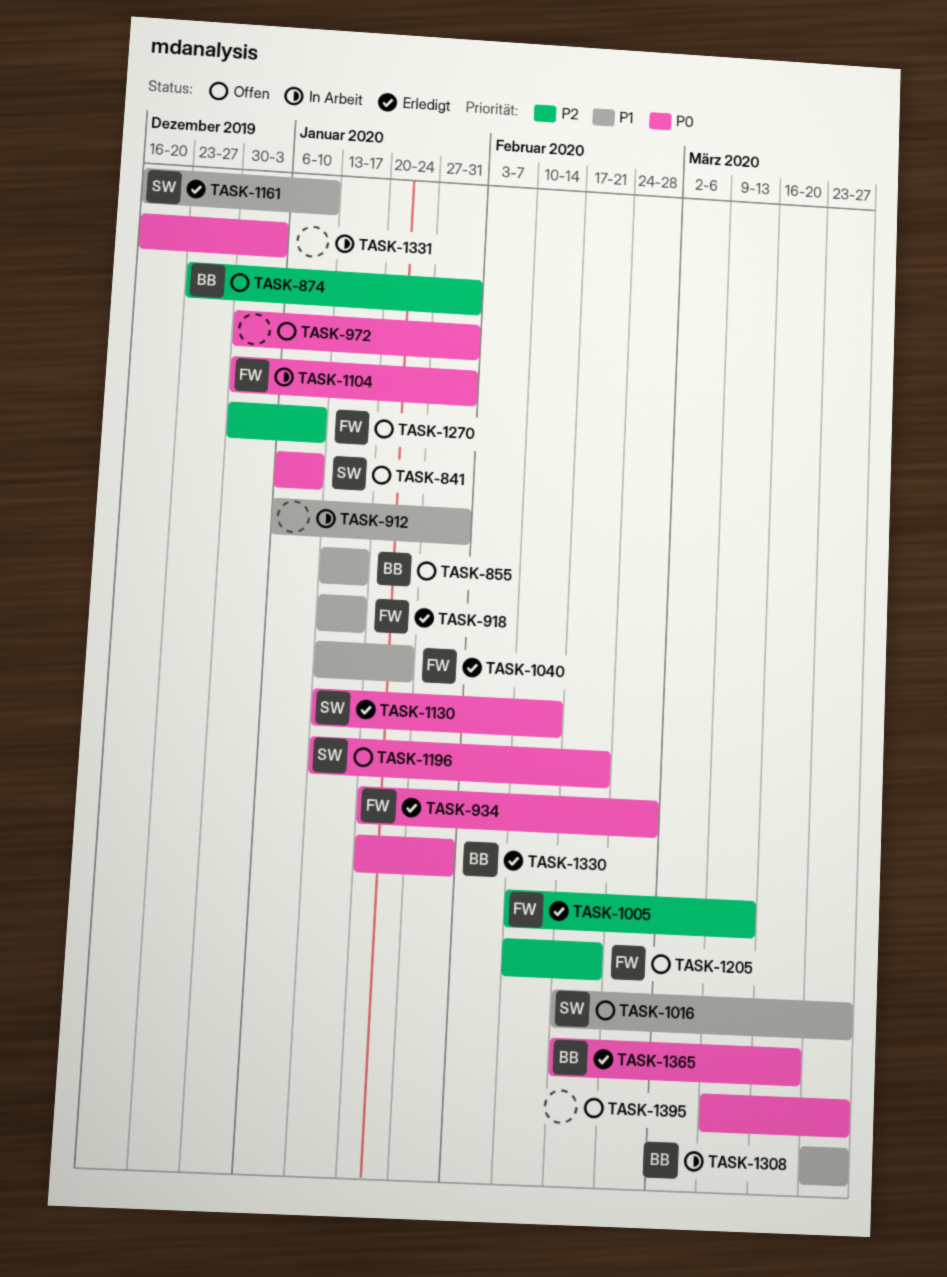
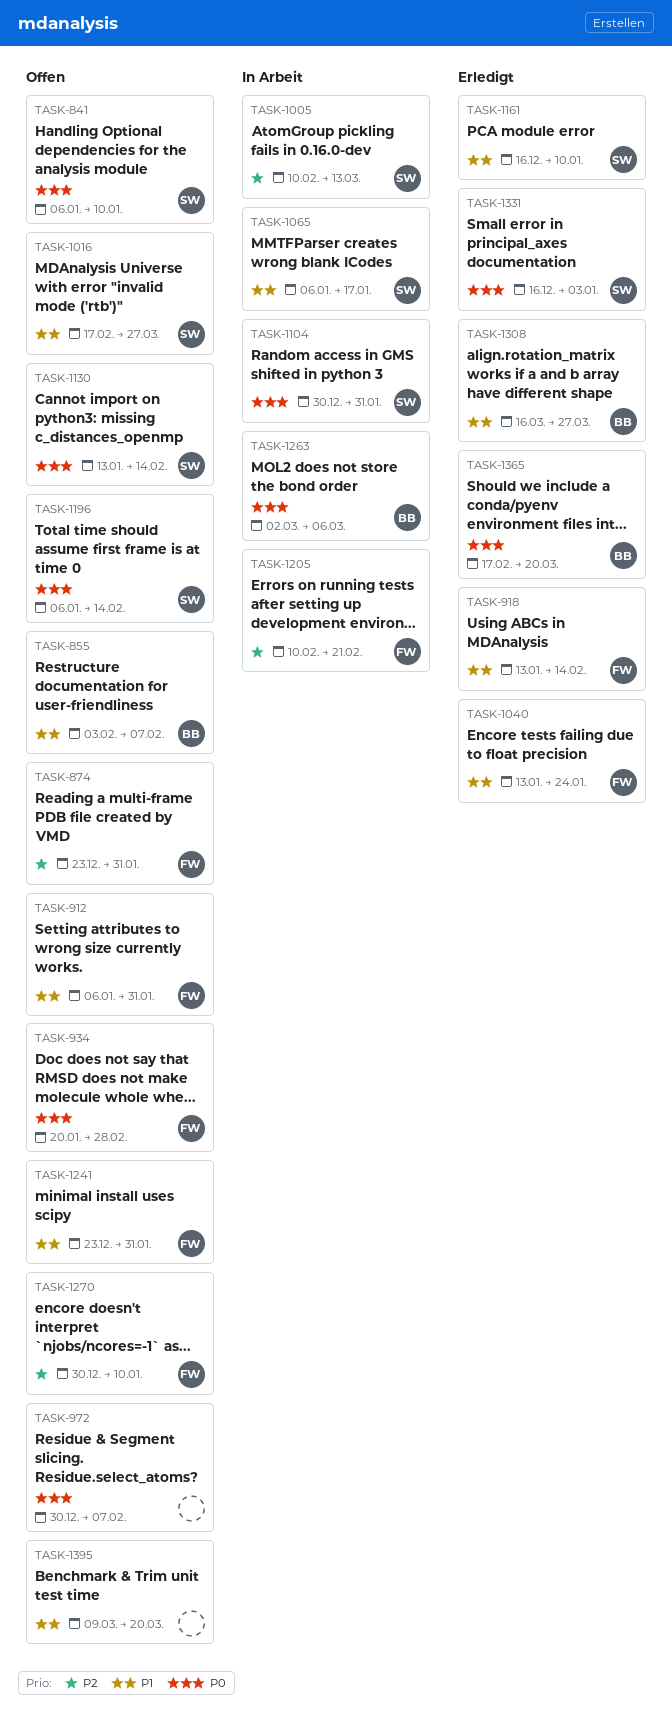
TASK-855, start: Jan 13 -> Feb 3
TASK-855, due: Jan 17 -> Feb 7
TASK-874, owner: BB -> FW
TASK-912, status: In Arbeit -> Offen
TASK-912, owner: none -> FW
TASK-918, due: Jan 17 -> Feb 14
TASK-934, status: Erledigt -> Offen
TASK-972, due: Jan 31 -> Feb 7
TASK-1005, status: Erledigt -> In Arbeit
TASK-1005, owner: FW -> SW
TASK-1065: none -> present
TASK-1104, owner: FW -> SW
TASK-1130, status: Erledigt -> Offen
TASK-1196, start: Jan 13 -> Jan 6
TASK-1196, due: Feb 21 -> Feb 14
TASK-1205, status: Offen -> In Arbeit
TASK-1241: none -> present
TASK-1263: none -> present
TASK-1308, status: In Arbeit -> Erledigt
TASK-1308, start: Mar 23 -> Mar 16
TASK-1330: present -> none
TASK-1331, status: In Arbeit -> Erledigt
TASK-1331, owner: none -> SW
TASK-1395, priority: P0 -> P1
TASK-1395, due: Mar 27 -> Mar 20

